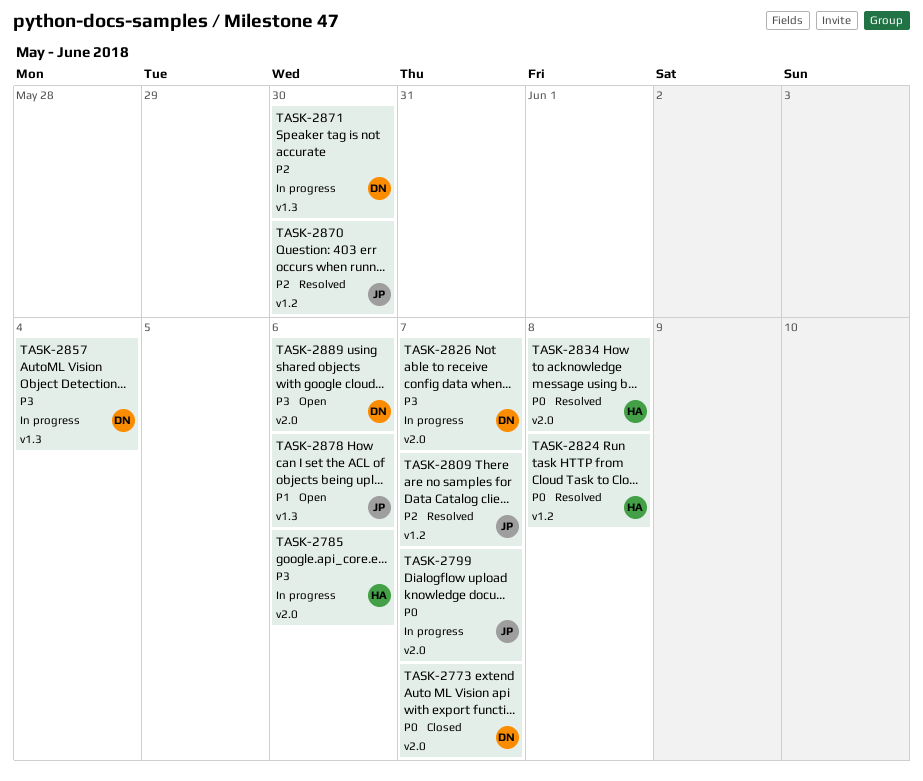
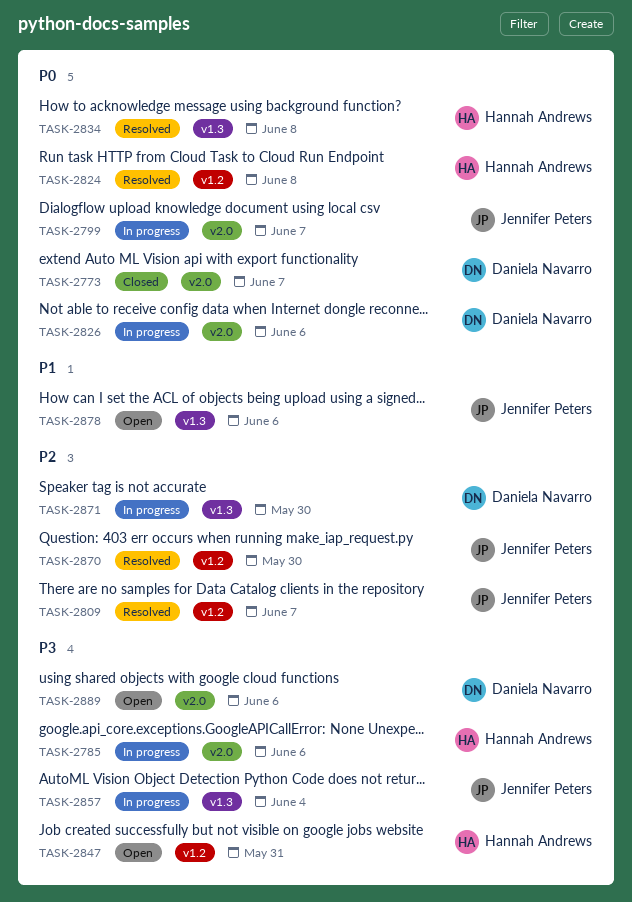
TASK-2826, priority: P3 -> P0
TASK-2826, due: Jun 7 -> Jun 6
TASK-2834, label: v2.0 -> v1.3
TASK-2847: none -> present
TASK-2857, owner: Daniela Navarro -> Jennifer Peters

